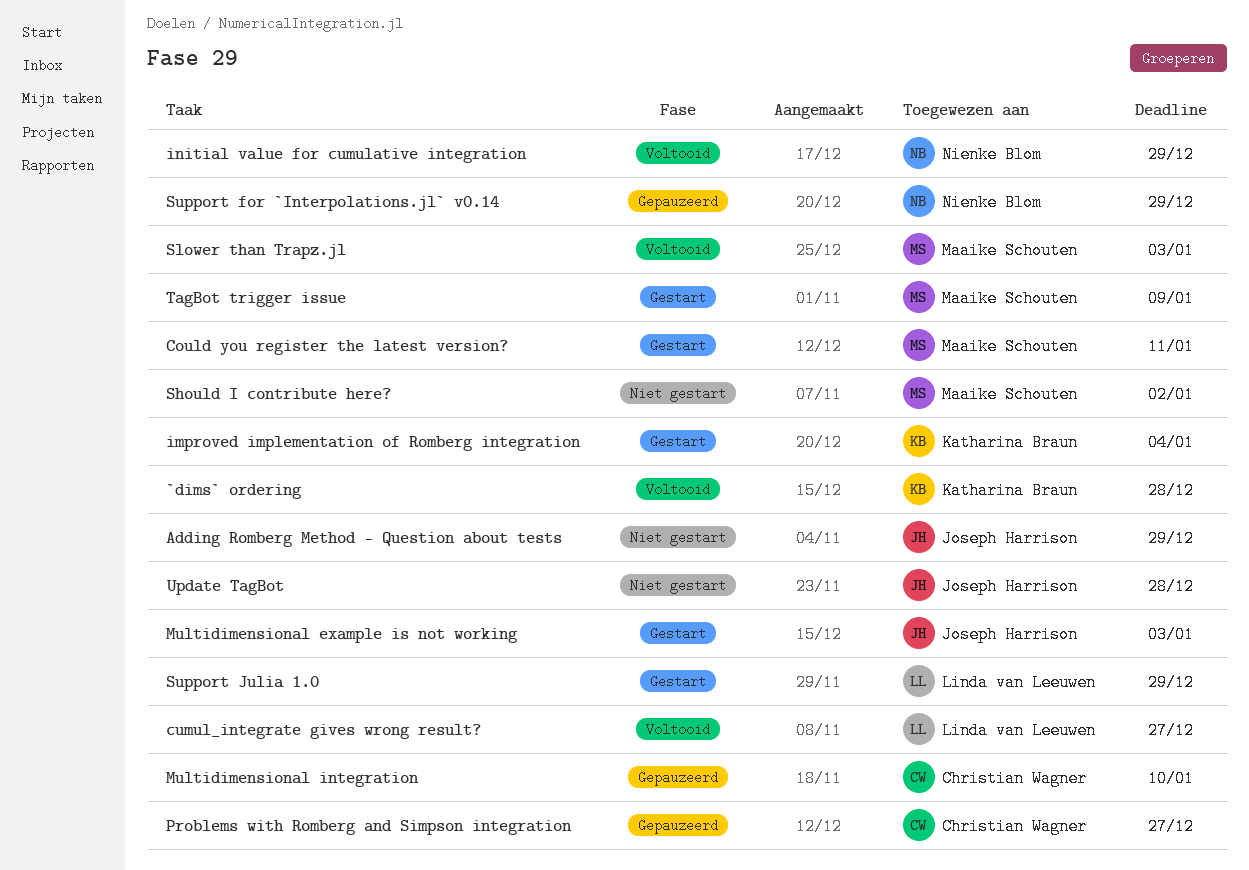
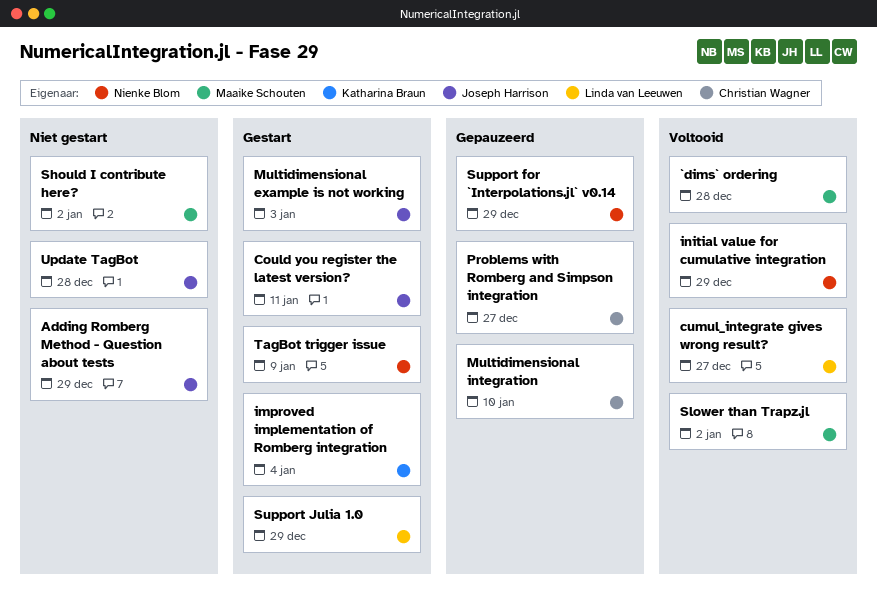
`dims` ordering, owner: Katharina Braun -> Maaike Schouten
Could you register the latest version?, owner: Maaike Schouten -> Joseph Harrison
Slower than Trapz.jl, due: Jan 3 -> Jan 2
TagBot trigger issue, owner: Maaike Schouten -> Nienke Blom

